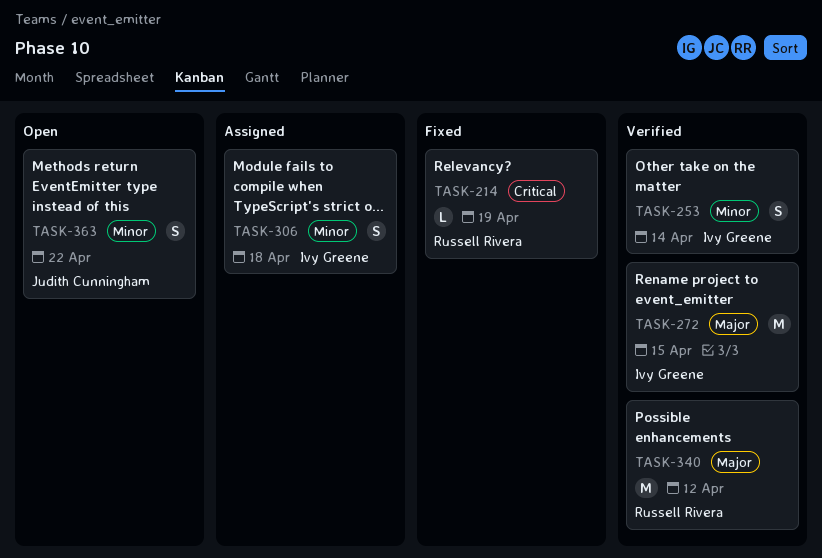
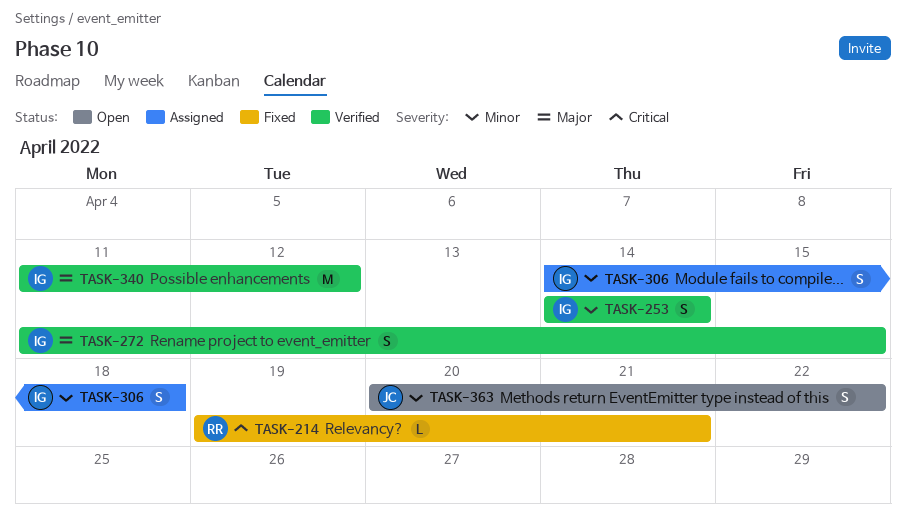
TASK-214, due: Apr 19 -> Apr 21
TASK-272, estimate: M -> S
TASK-340, owner: Russell Rivera -> Ivy Greene

